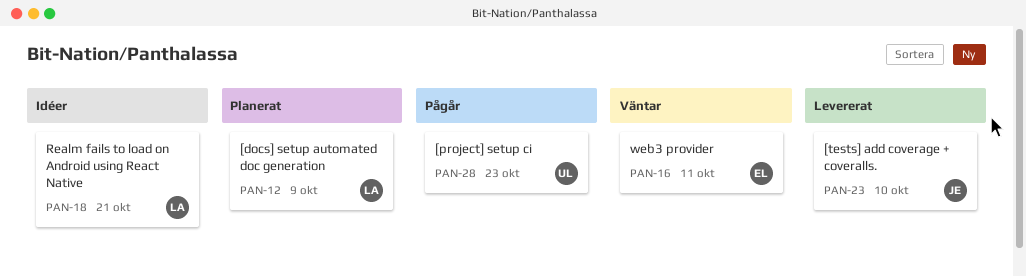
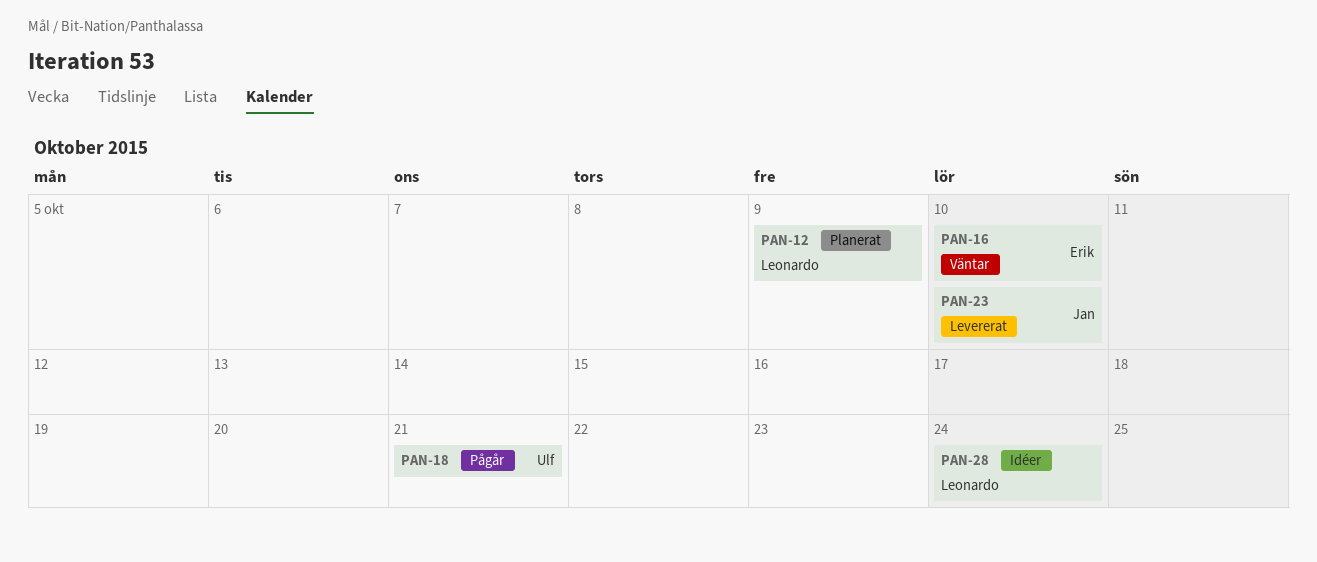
PAN-16, due: Oct 11 -> Oct 10
PAN-18, status: Idéer -> Pågår
PAN-18, owner: Leonardo -> Ulf
PAN-28, status: Pågår -> Idéer
PAN-28, owner: Ulf -> Leonardo
PAN-28, due: Oct 23 -> Oct 24

